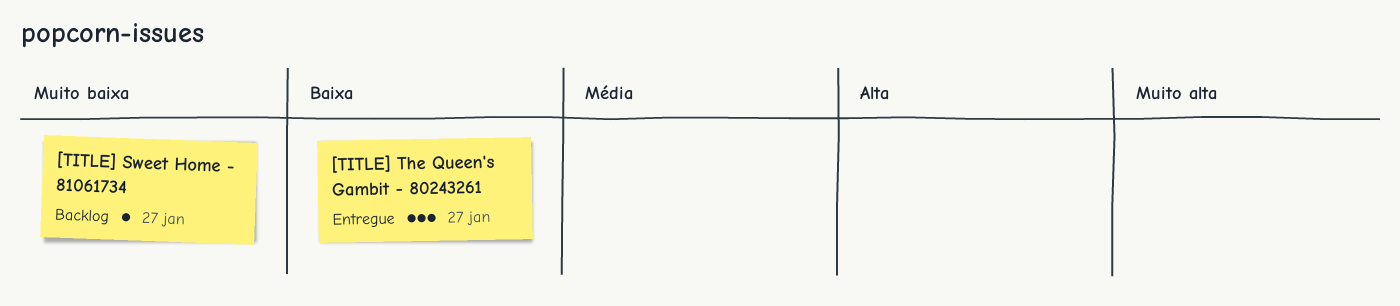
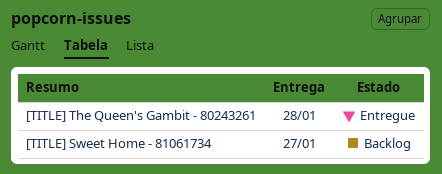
[TITLE] The Queen's Gambit - 80243261, due: Jan 27 -> Jan 28

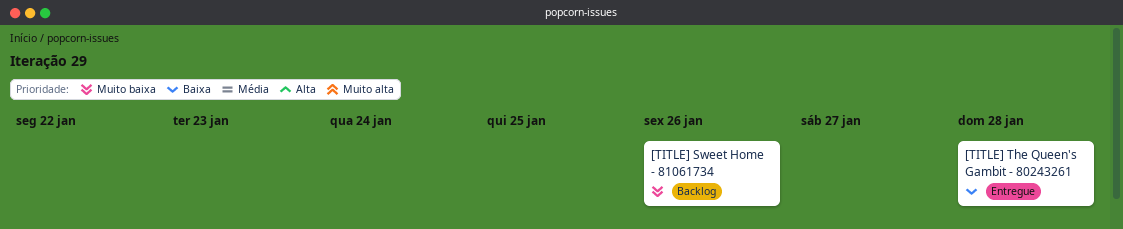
[TITLE] Sweet Home - 81061734, due: Jan 27 -> Jan 26

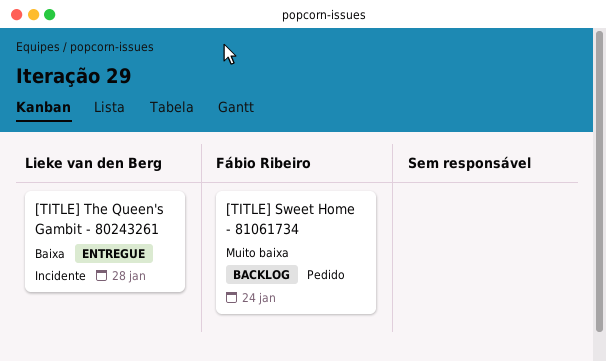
[TITLE] Sweet Home - 81061734, due: Jan 26 -> Jan 24

